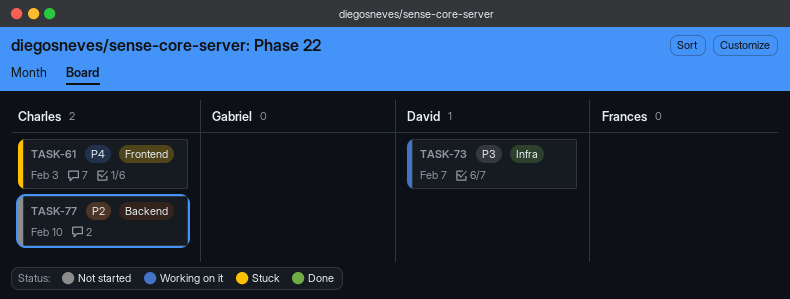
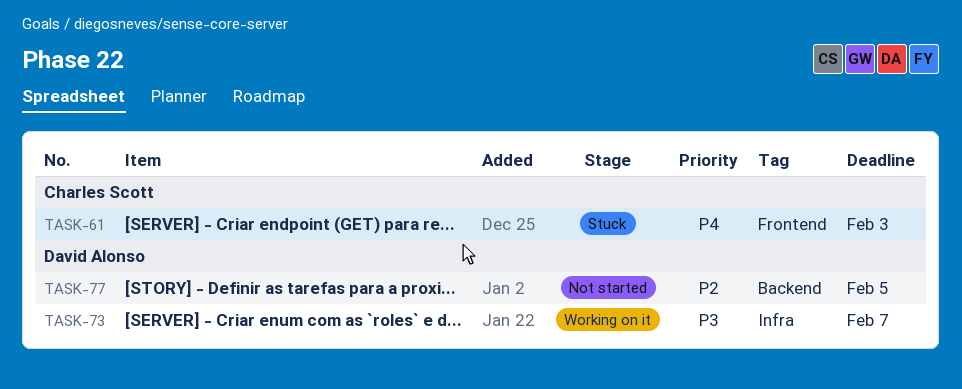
TASK-77, owner: Charles Scott -> David Alonso
TASK-77, due: Feb 10 -> Feb 5

